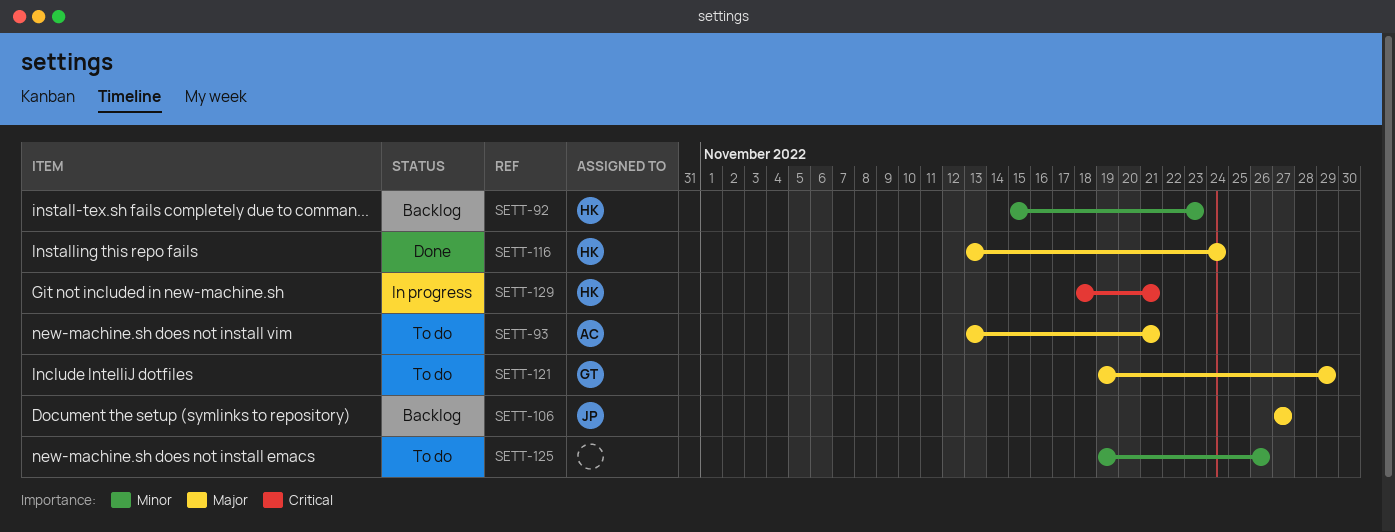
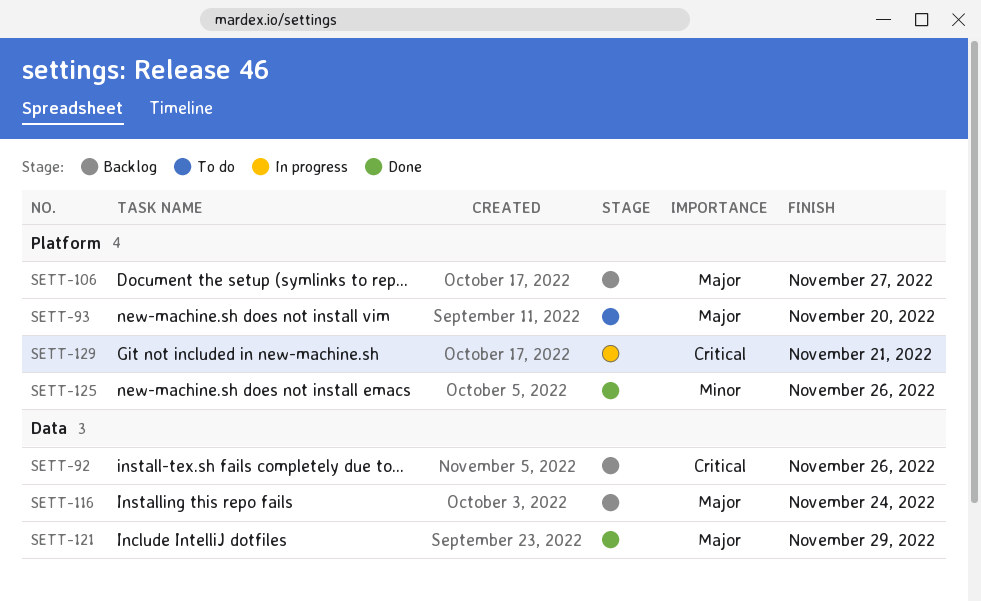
SETT-92, priority: Minor -> Critical
SETT-92, due: Nov 23 -> Nov 26
SETT-93, due: Nov 21 -> Nov 20
SETT-116, status: Done -> Backlog
SETT-121, status: To do -> Done
SETT-125, status: To do -> Done

